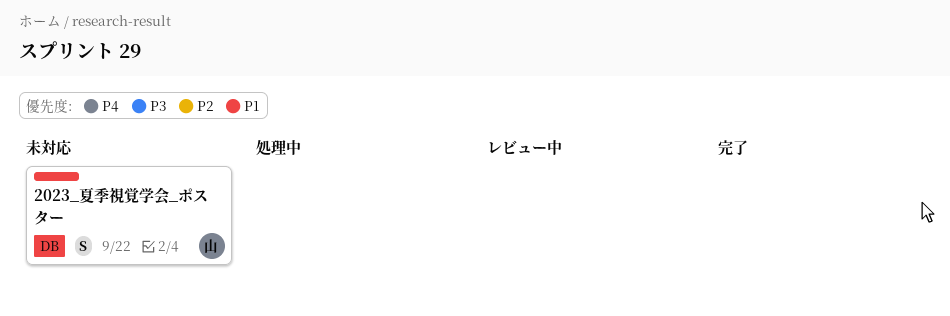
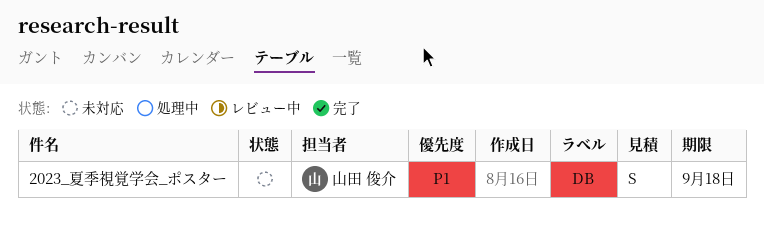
2023_夏季視覚学会_ポスター, due: Sep 22 -> Sep 18

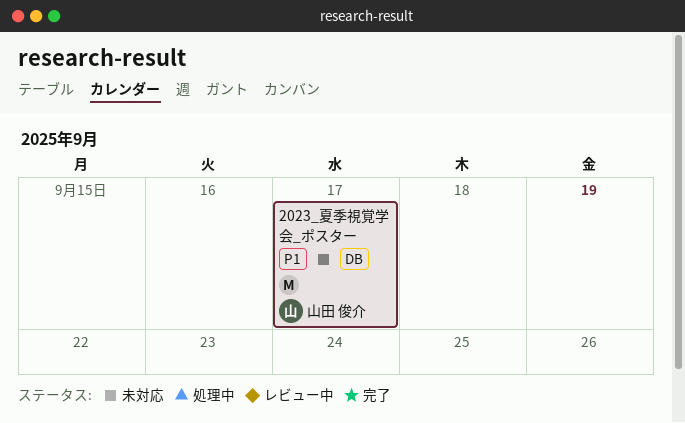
2023_夏季視覚学会_ポスター, estimate: S -> M
2023_夏季視覚学会_ポスター, due: Sep 18 -> Sep 17

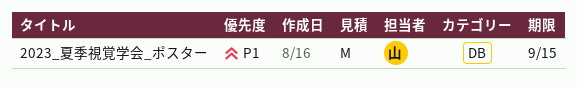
2023_夏季視覚学会_ポスター, due: Sep 17 -> Sep 15

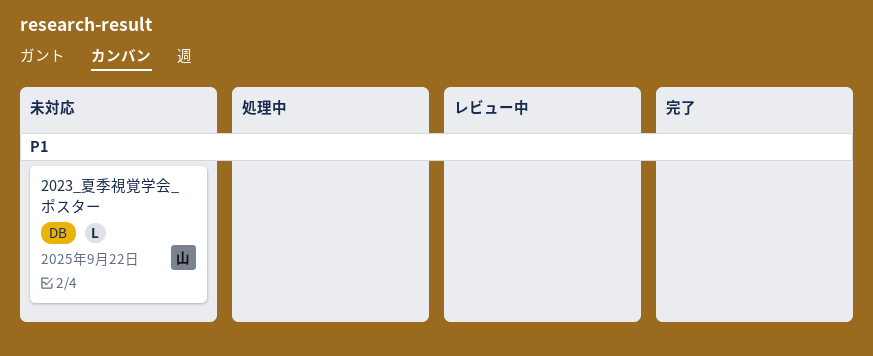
2023_夏季視覚学会_ポスター, estimate: M -> L
2023_夏季視覚学会_ポスター, due: Sep 15 -> Sep 22

